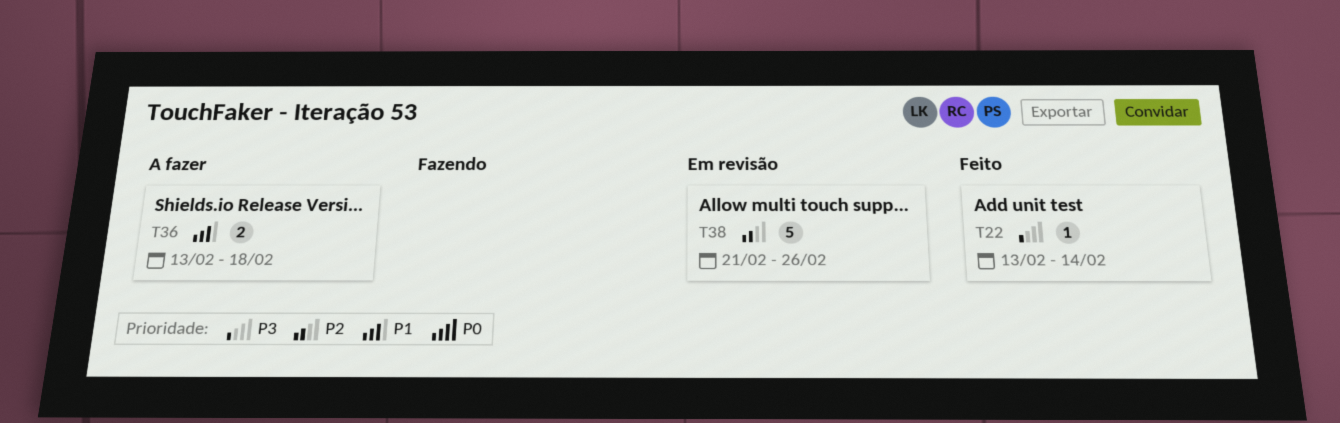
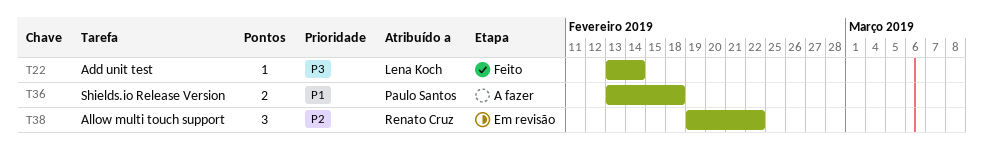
T38, estimate: 5 -> 3
T38, start: Feb 21 -> Feb 19
T38, due: Feb 26 -> Feb 22

